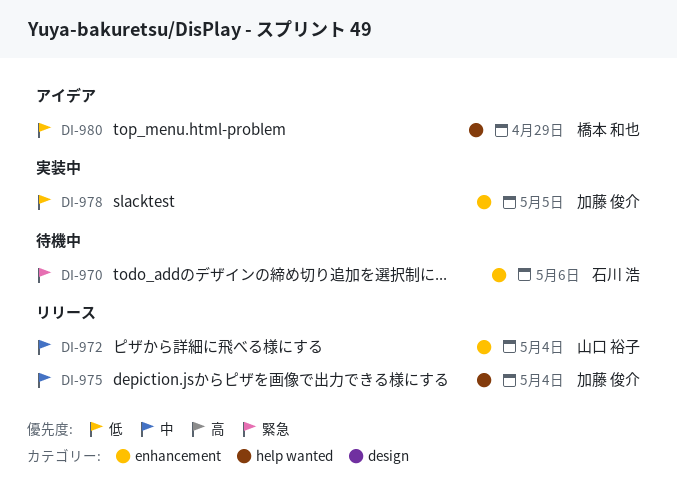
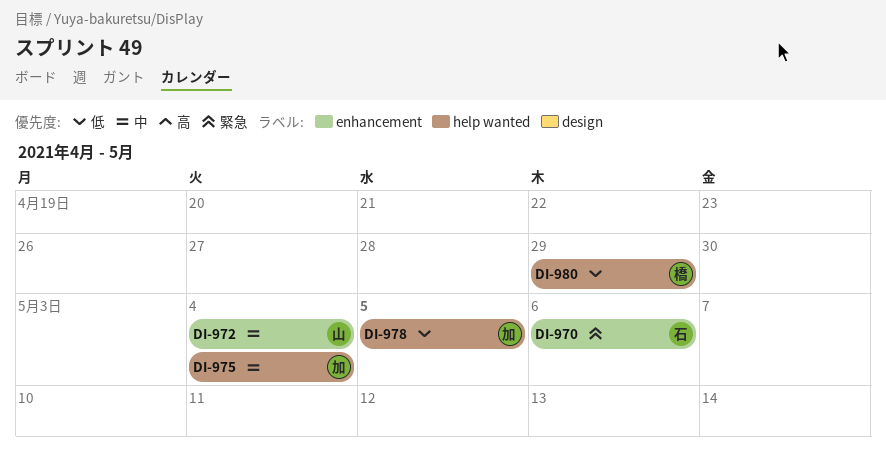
DI-978, label: enhancement -> help wanted

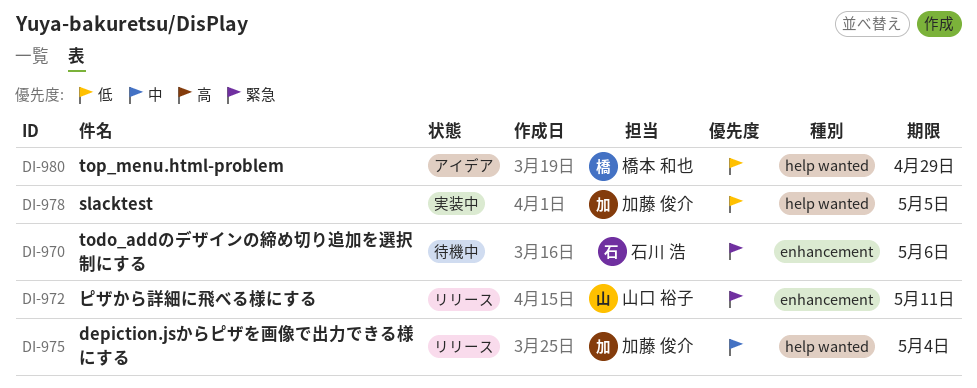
DI-972, priority: 中 -> 緊急
DI-972, due: May 4 -> May 11

